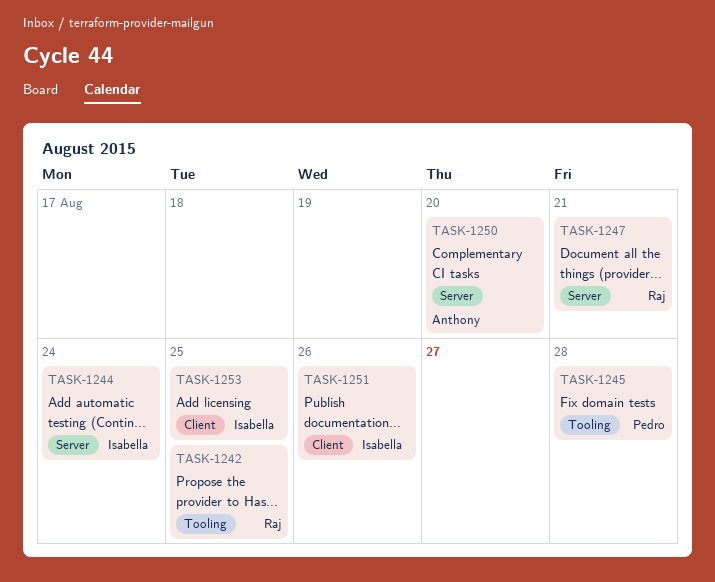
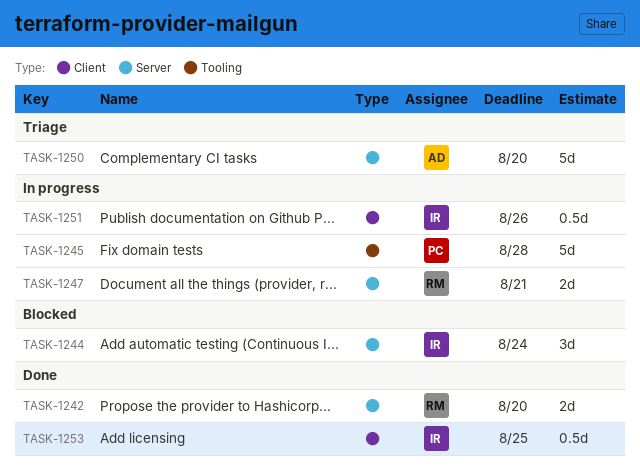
TASK-1242, label: Tooling -> Server
TASK-1242, due: Aug 25 -> Aug 20

